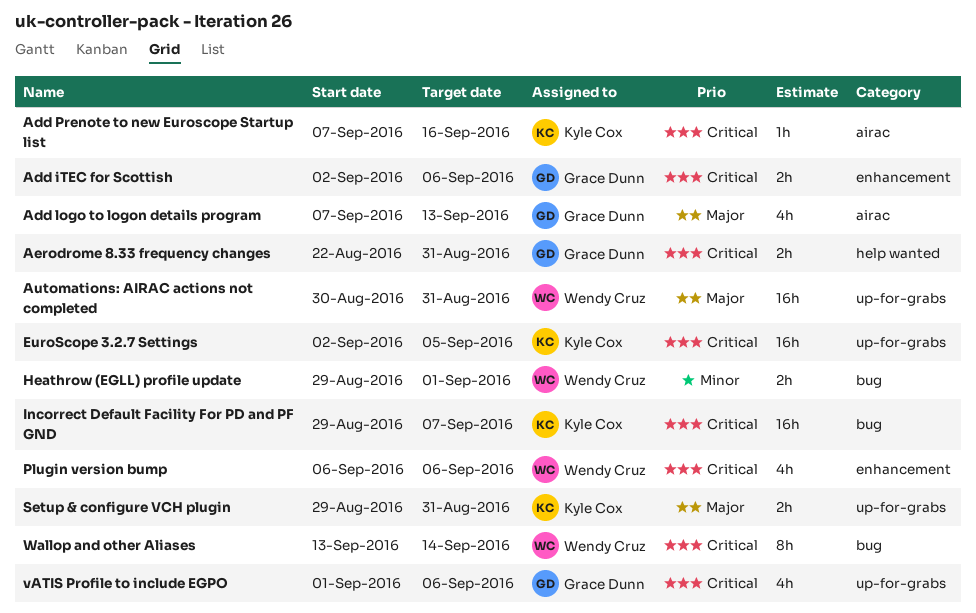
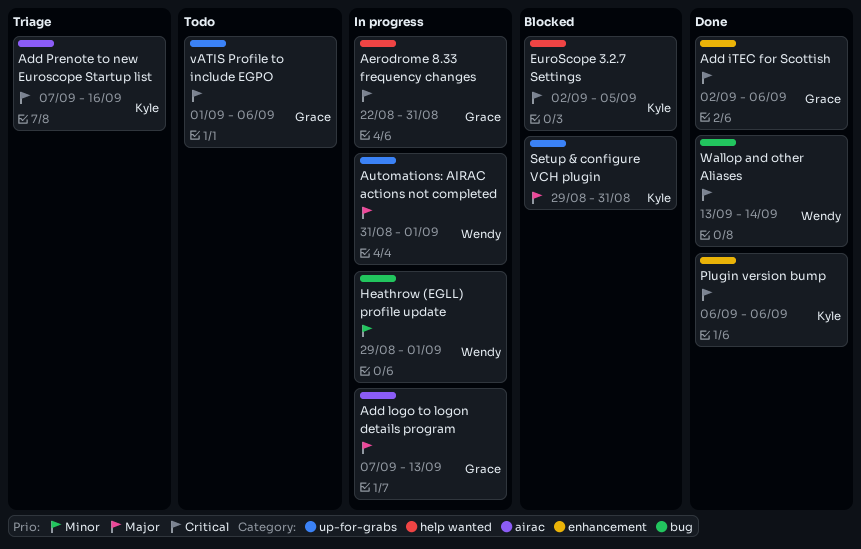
Automations: AIRAC actions not completed, start: Aug 30 -> Aug 31
Automations: AIRAC actions not completed, due: Aug 31 -> Sep 1
EuroScope 3.2.7 Settings, label: up-for-grabs -> help wanted
Incorrect Default Facility For PD and PF GND: present -> none
Plugin version bump, owner: Wendy Cruz -> Kyle Cox

